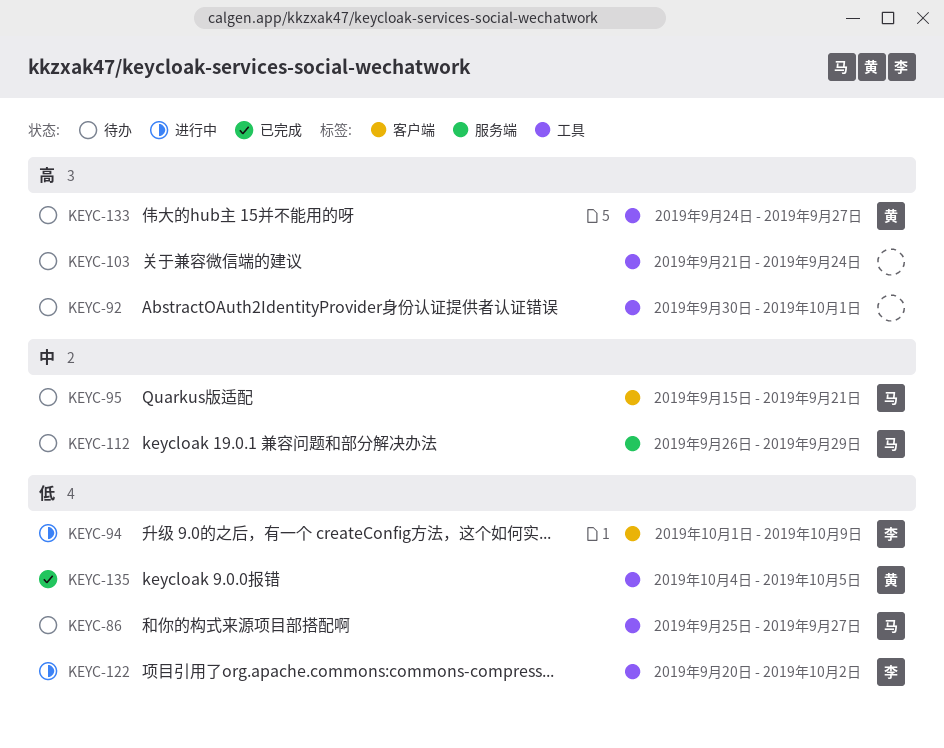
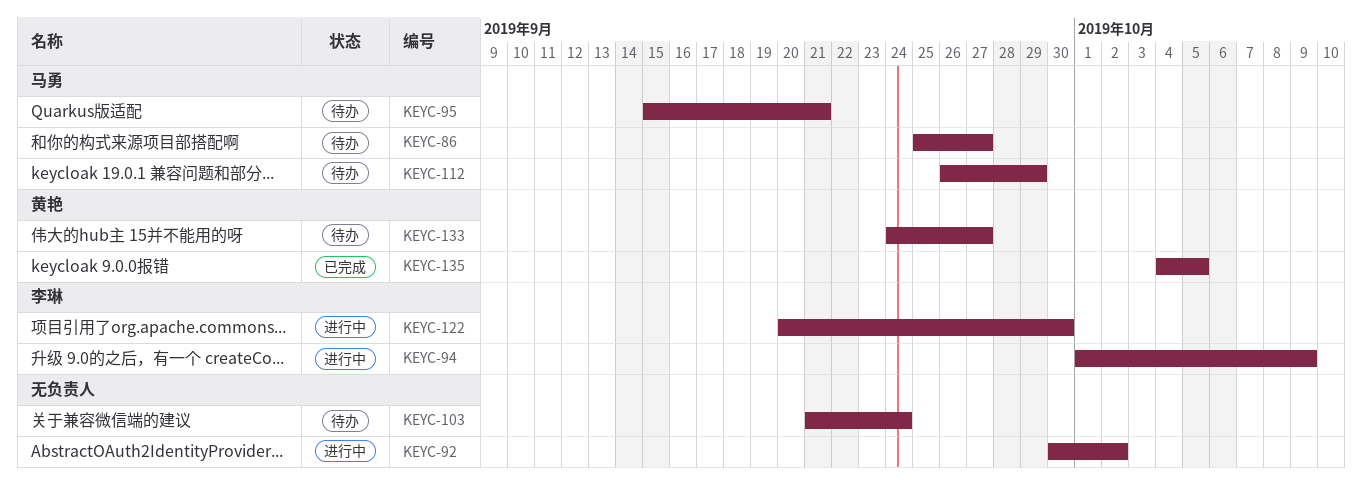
KEYC-92, status: 待办 -> 进行中
KEYC-92, due: Oct 1 -> Oct 2
KEYC-122, due: Oct 2 -> Sep 30

